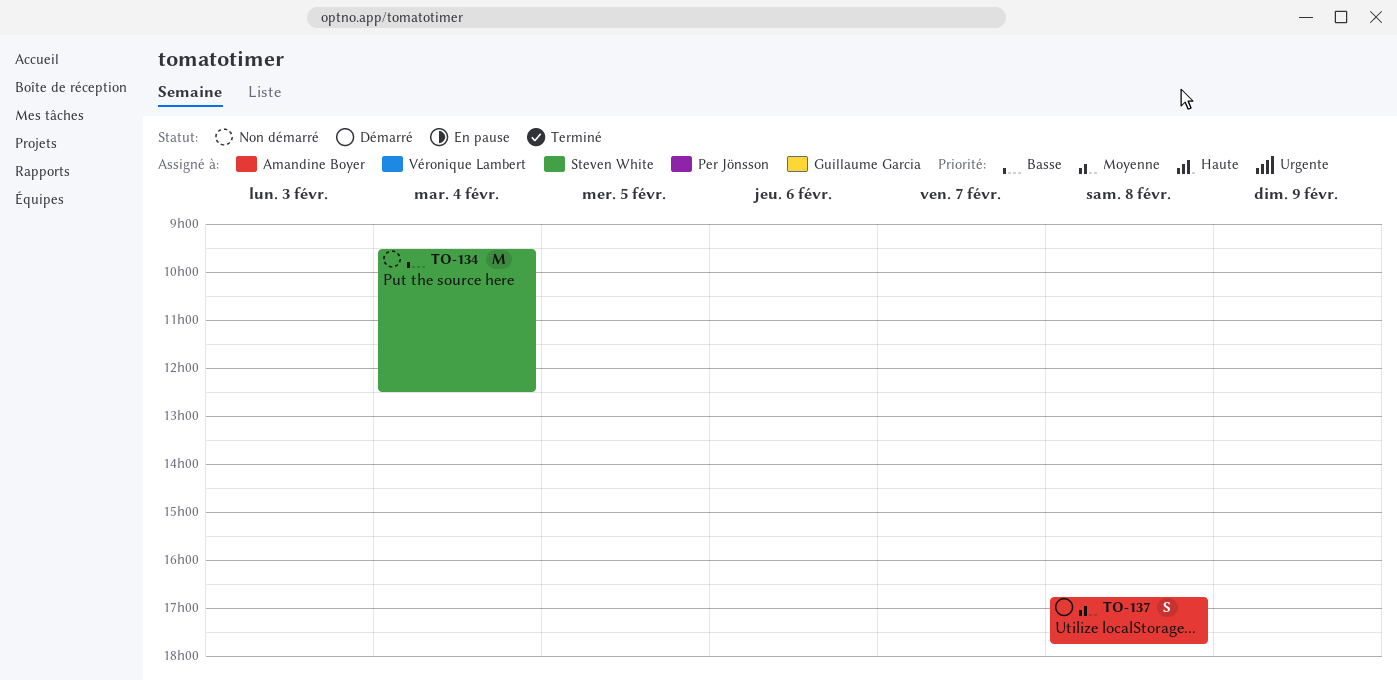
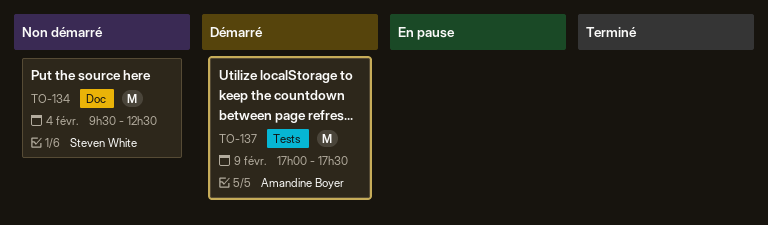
TO-137, estimate: S -> M
TO-137, day: Feb 8 -> Feb 9
TO-137, begins: 16:45 -> 17:00
TO-137, ends: 17:45 -> 17:30

